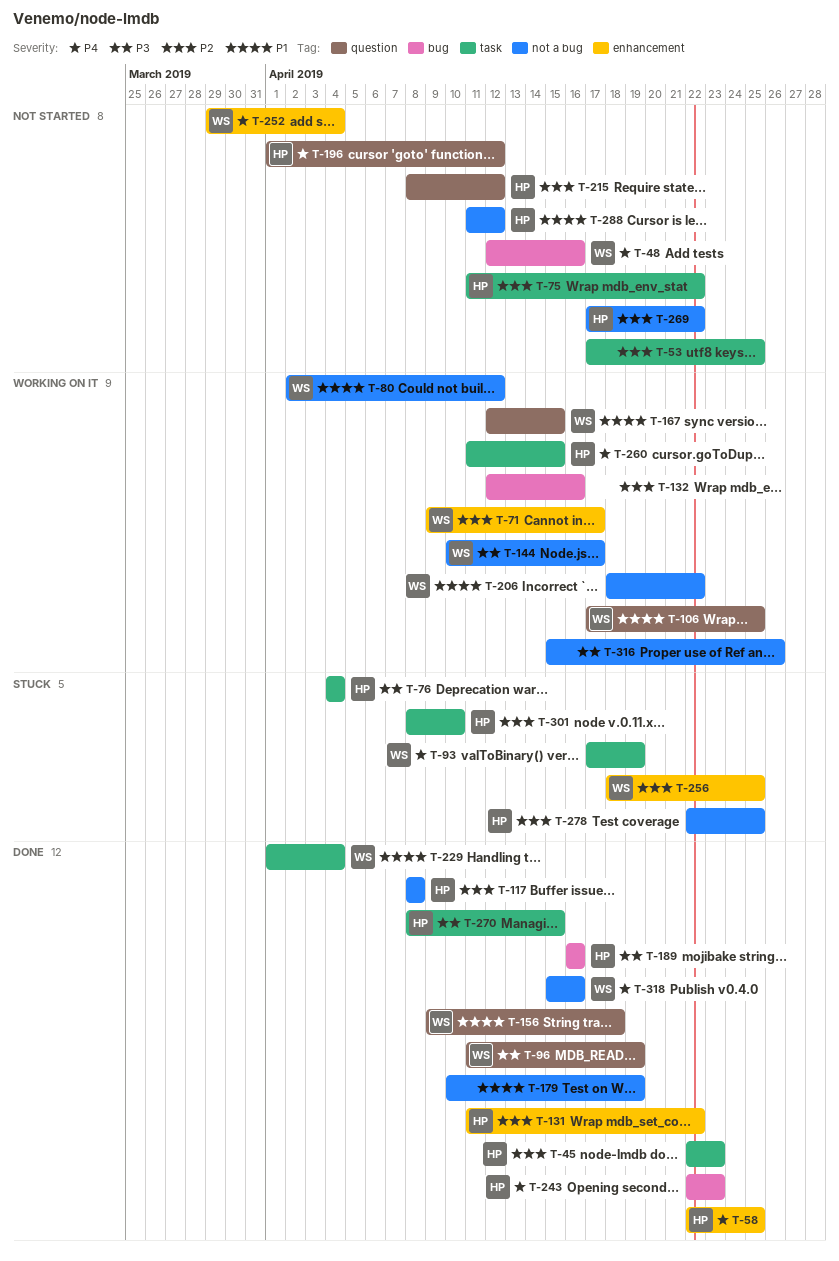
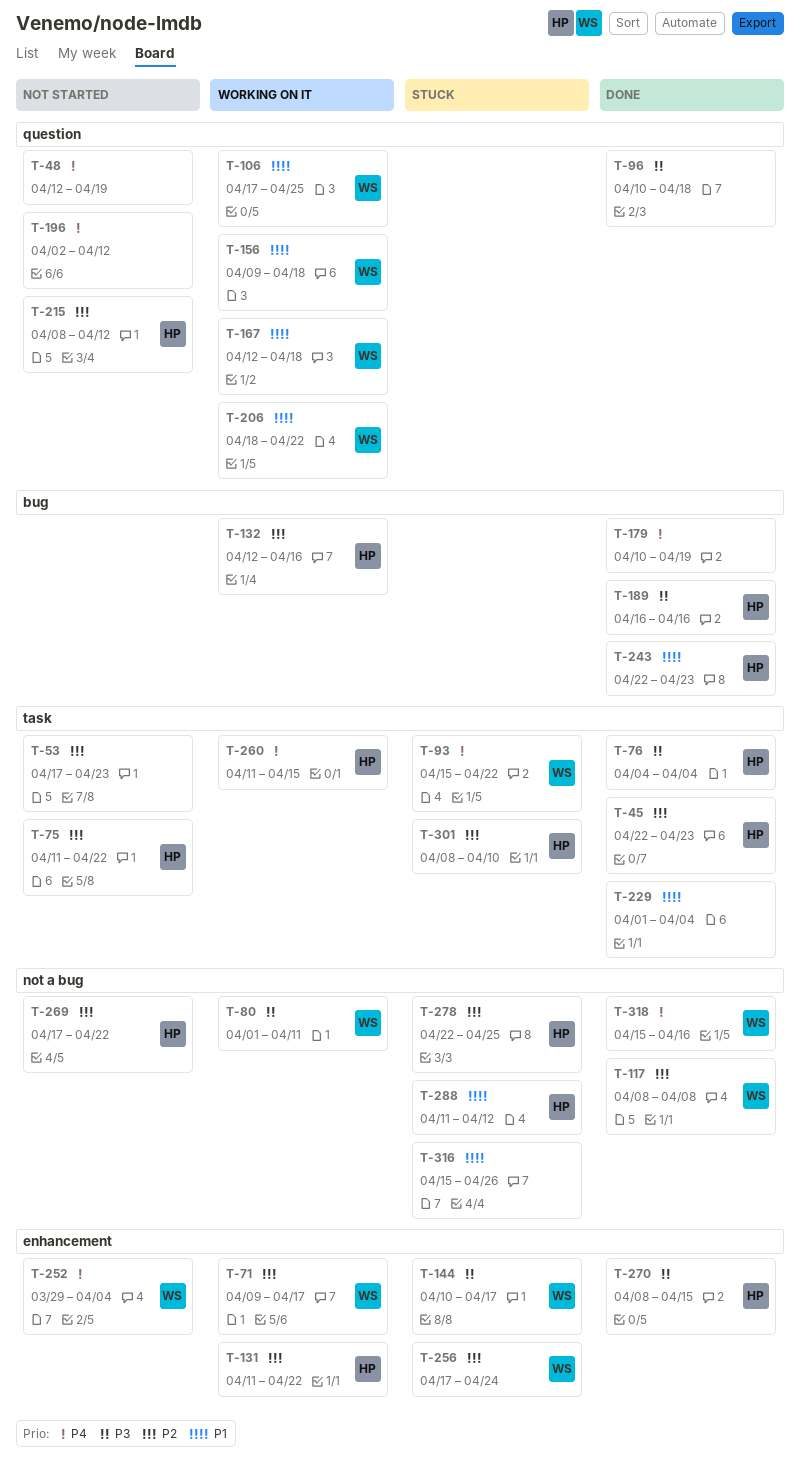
T-48, owner: WS -> none
T-48, label: bug -> question
T-48, due: Apr 16 -> Apr 19
T-53, due: Apr 25 -> Apr 23
T-58: present -> none
T-76, status: Stuck -> Done
T-80, priority: P1 -> P3
T-80, start: Apr 2 -> Apr 1
T-80, due: Apr 12 -> Apr 11
T-93, start: Apr 17 -> Apr 15
T-93, due: Apr 19 -> Apr 22
T-96, owner: WS -> none
T-96, start: Apr 11 -> Apr 10
T-96, due: Apr 19 -> Apr 18
T-117, owner: HP -> WS
T-131, status: Done -> Working on it
T-132, owner: none -> HP
T-144, status: Working on it -> Stuck
T-144, label: not a bug -> enhancement
T-156, status: Done -> Working on it
T-167, due: Apr 15 -> Apr 18
T-179, priority: P1 -> P4
T-179, label: not a bug -> bug
T-196, owner: HP -> none
T-196, start: Apr 1 -> Apr 2
T-206, label: not a bug -> question
T-229, owner: WS -> none
T-243, priority: P4 -> P1
T-256, start: Apr 18 -> Apr 17
T-256, due: Apr 25 -> Apr 24
T-270, label: task -> enhancement
T-288, status: Not started -> Stuck
T-316, status: Working on it -> Stuck
T-316, priority: P3 -> P1

